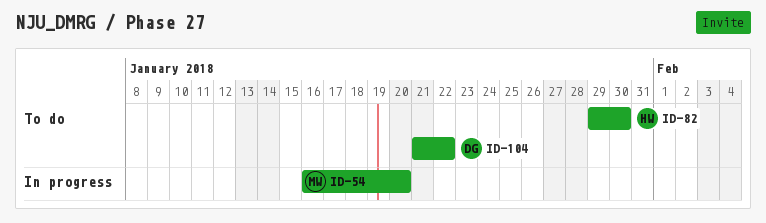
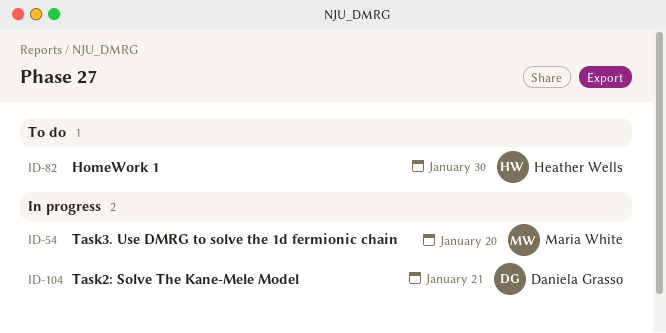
ID-104, status: To do -> In progress
ID-104, due: Jan 22 -> Jan 21

